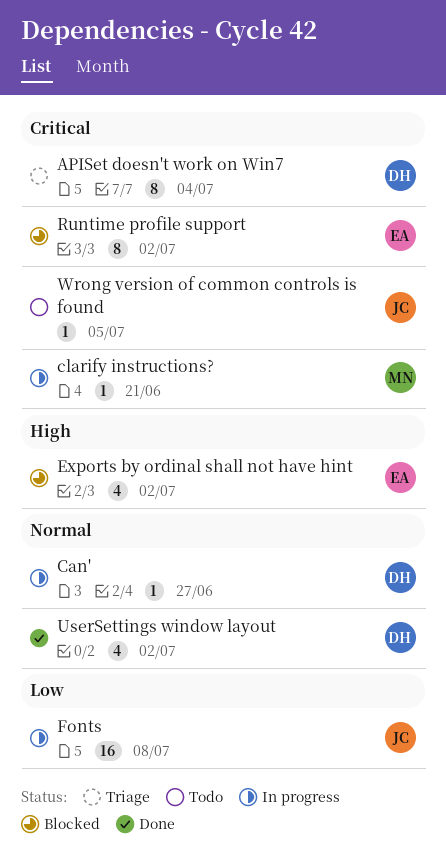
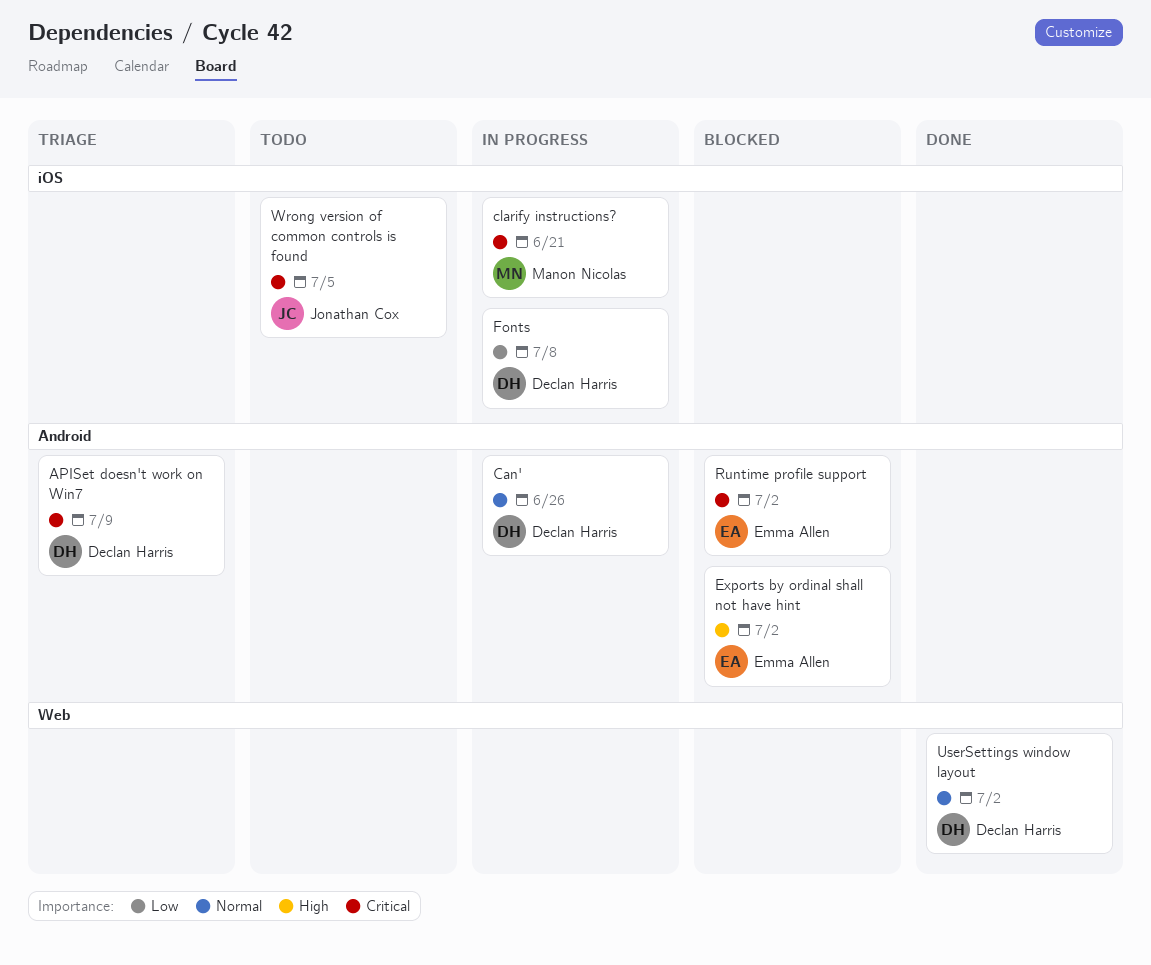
APISet doesn't work on Win7, due: Jul 4 -> Jul 9
Can', due: Jun 27 -> Jun 26
Fonts, owner: Jonathan Cox -> Declan Harris

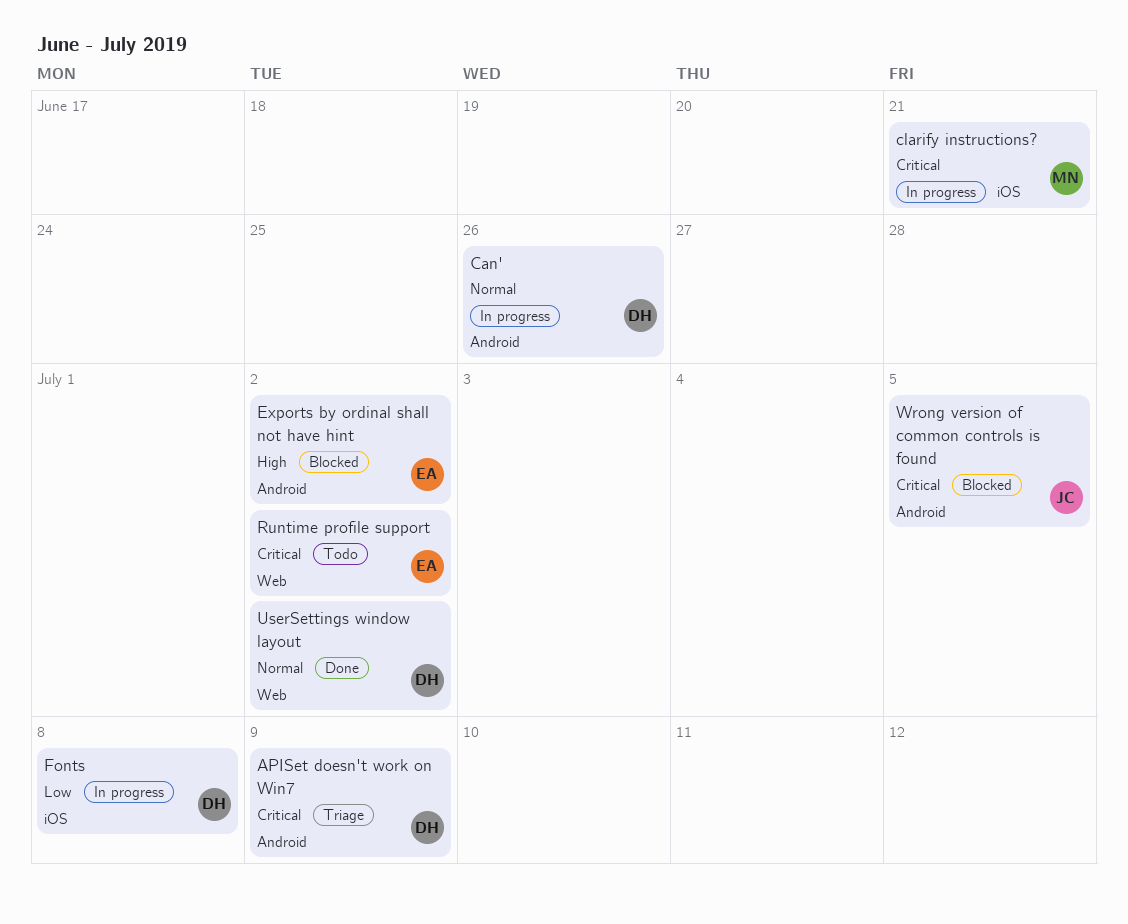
Runtime profile support, status: Blocked -> Todo
Runtime profile support, label: Android -> Web
Wrong version of common controls is found, status: Todo -> Blocked
Wrong version of common controls is found, label: iOS -> Android

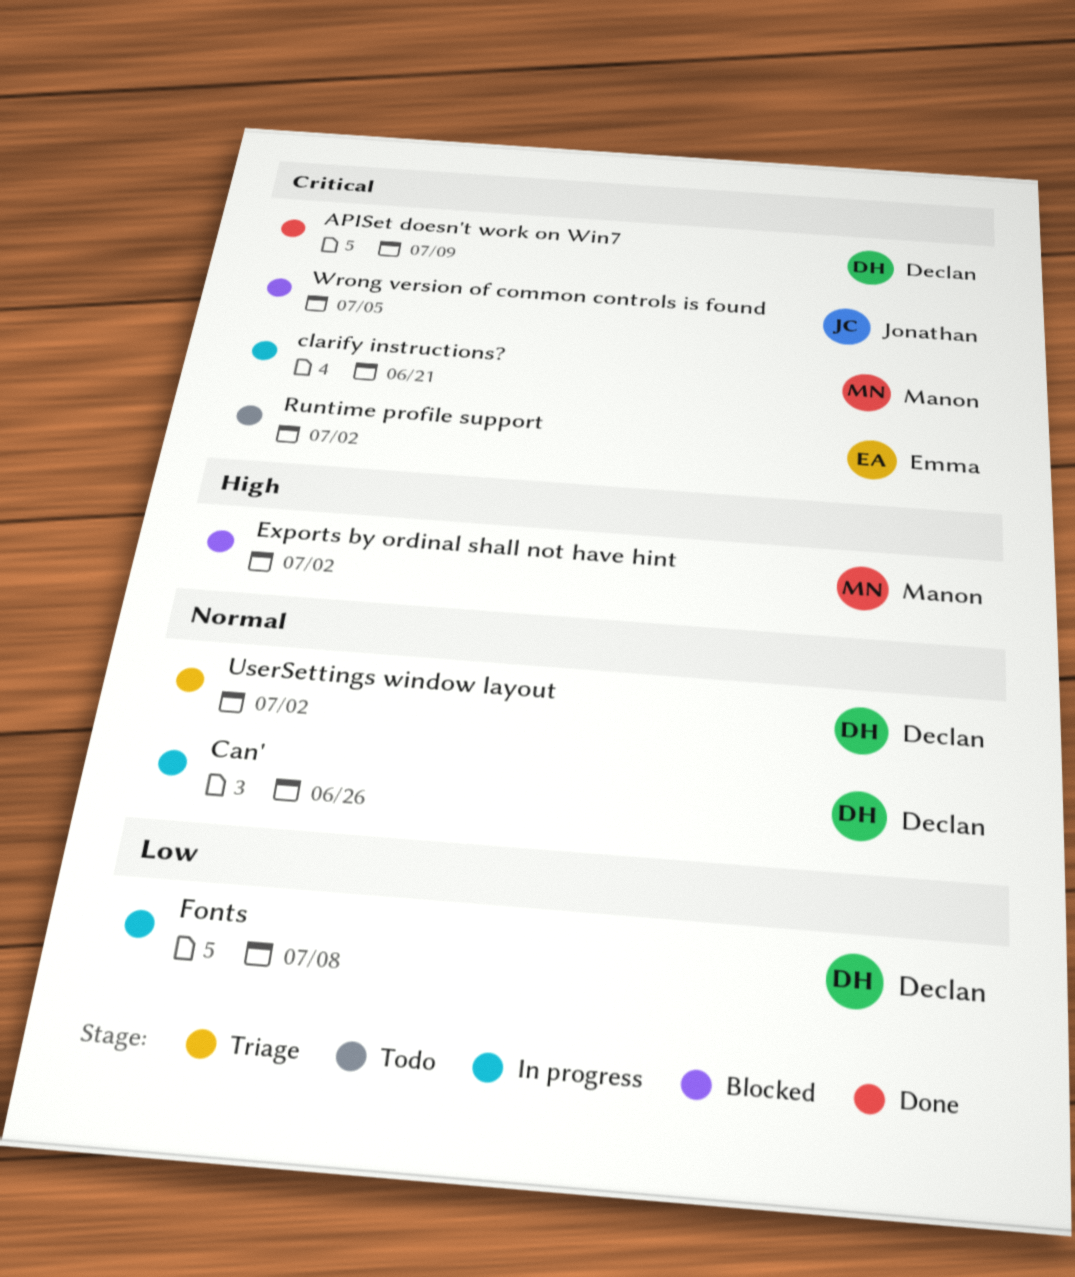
APISet doesn't work on Win7, status: Triage -> Done
Exports by ordinal shall not have hint, owner: Emma -> Manon
UserSettings window layout, status: Done -> Triage

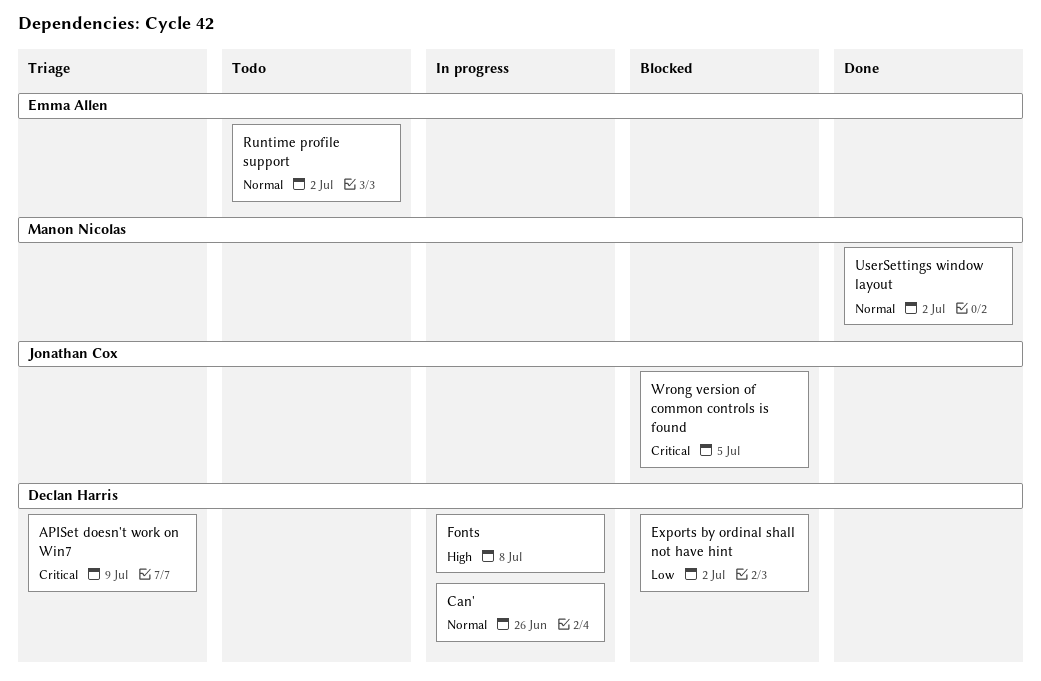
APISet doesn't work on Win7, status: Done -> Triage
clarify instructions?: present -> none
Exports by ordinal shall not have hint, owner: Manon Nicolas -> Declan Harris
Exports by ordinal shall not have hint, priority: High -> Low
Fonts, priority: Low -> High
Runtime profile support, priority: Critical -> Normal
UserSettings window layout, status: Triage -> Done
UserSettings window layout, owner: Declan Harris -> Manon Nicolas

